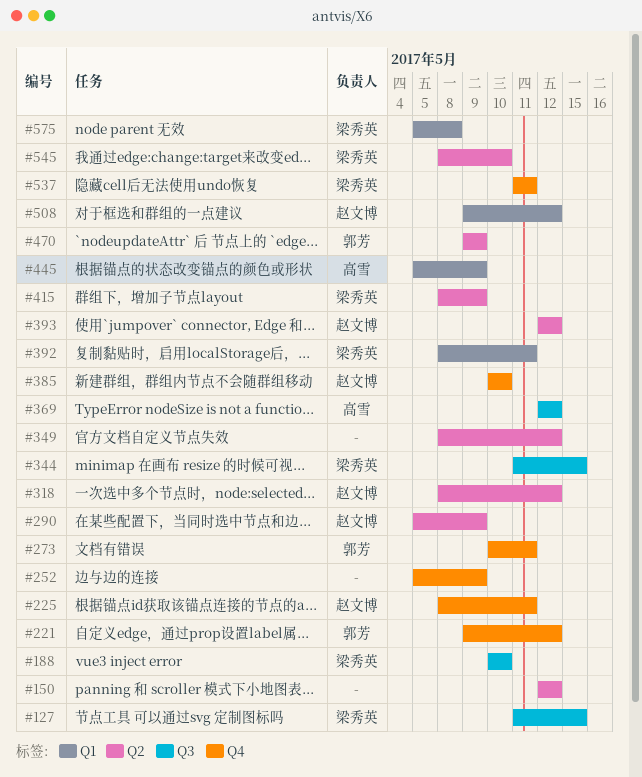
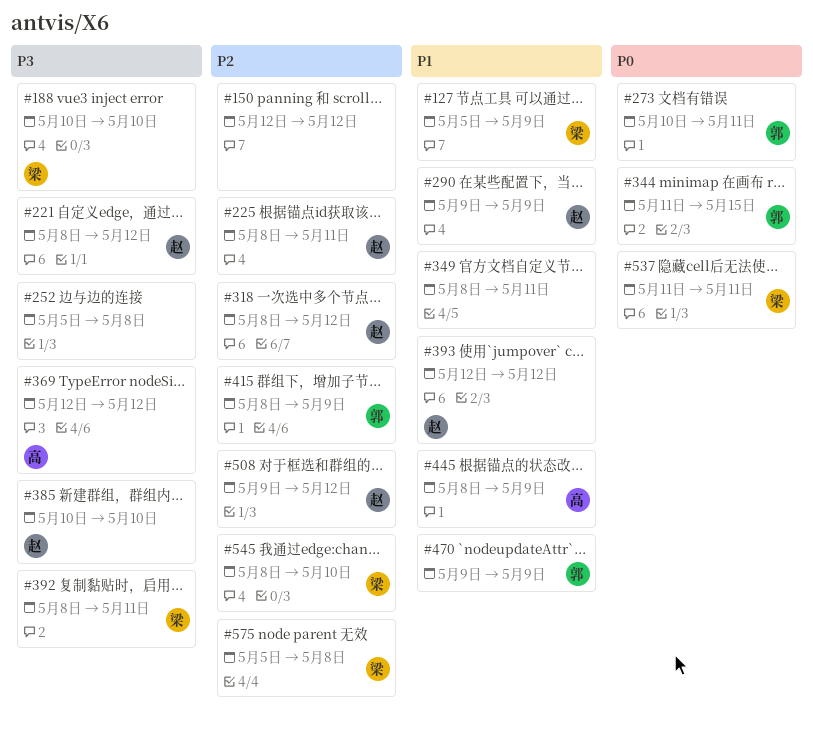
#127, start: May 11 -> May 5
#127, due: May 15 -> May 9
#221, owner: 郭芳 -> 赵文博
#221, start: May 9 -> May 8
#252, due: May 9 -> May 8
#290, start: May 5 -> May 9
#344, owner: 梁秀英 -> 郭芳
#349, due: May 12 -> May 11
#415, owner: 梁秀英 -> 郭芳
#445, start: May 5 -> May 8

